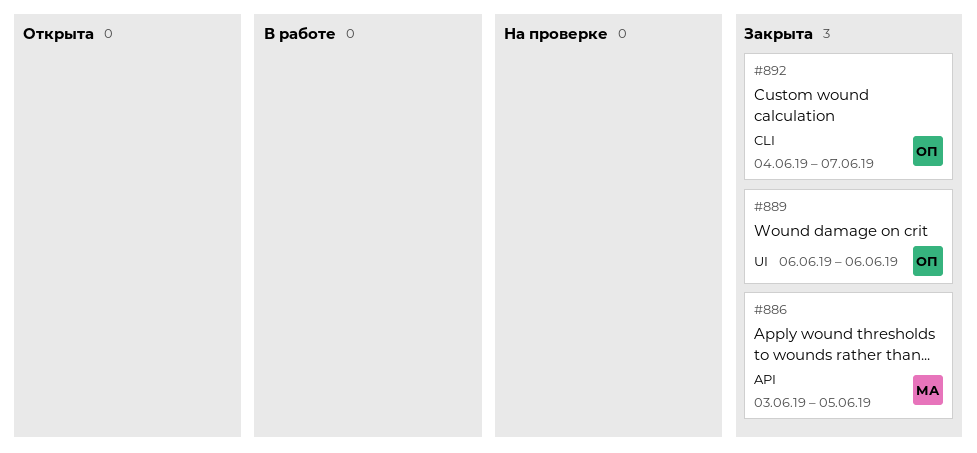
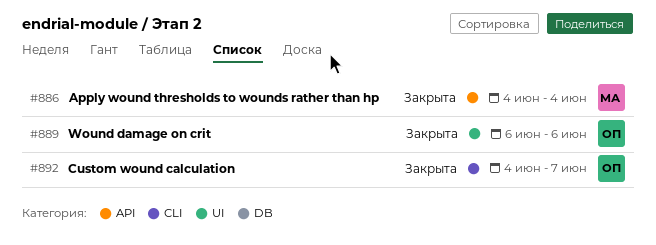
#886, start: Jun 3 -> Jun 4
#886, due: Jun 5 -> Jun 4

